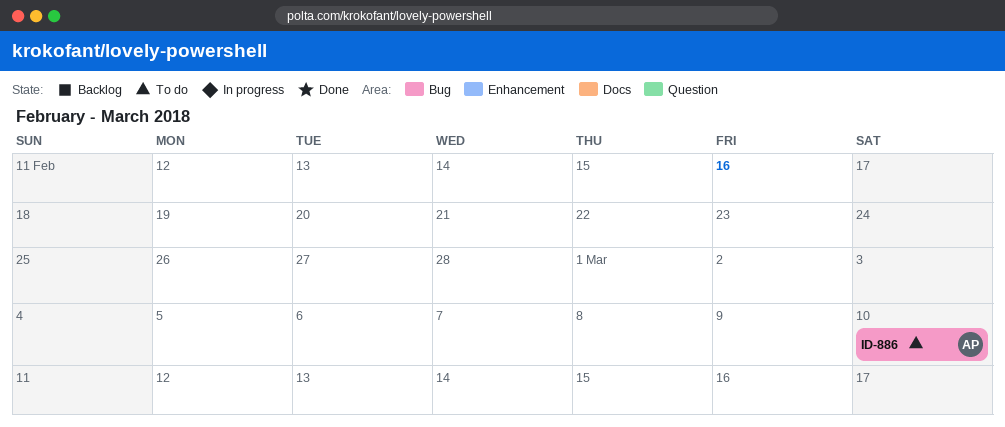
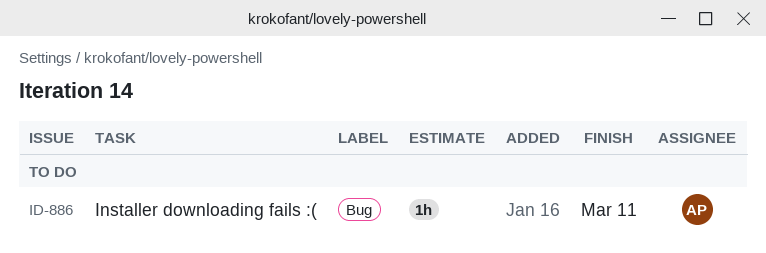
ID-886, due: Mar 10 -> Mar 11

